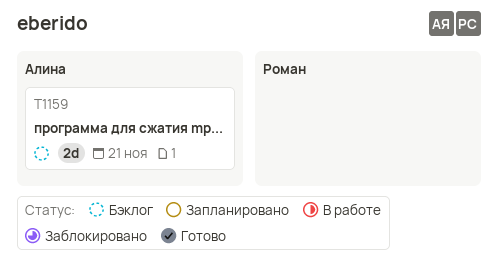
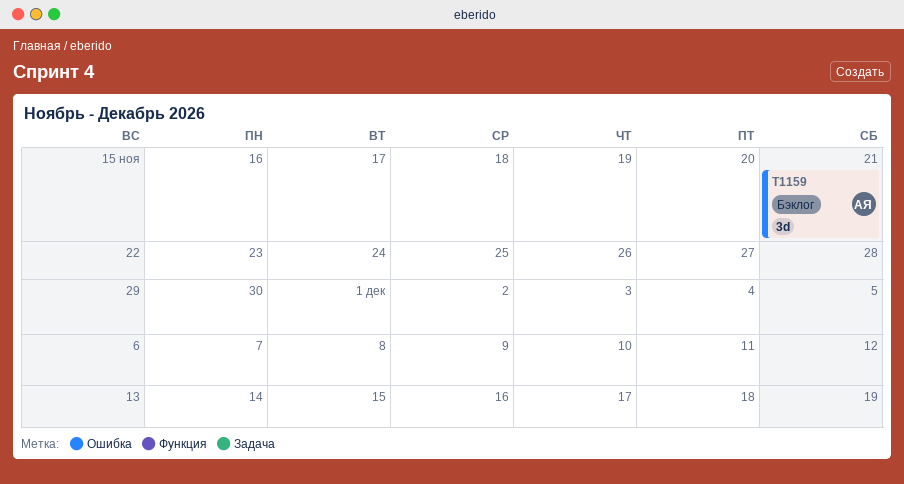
T1159, estimate: 2d -> 3d

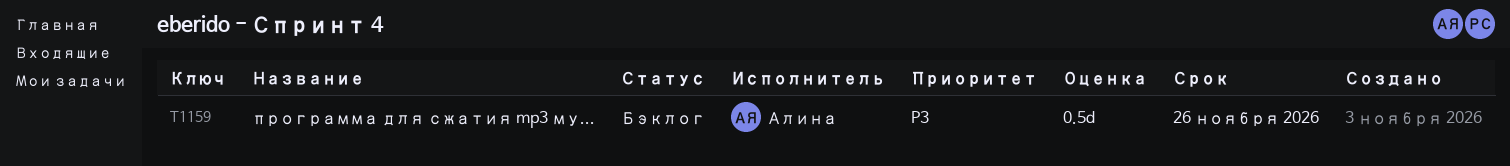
T1159, estimate: 3d -> 0.5d
T1159, due: Nov 21 -> Nov 26

